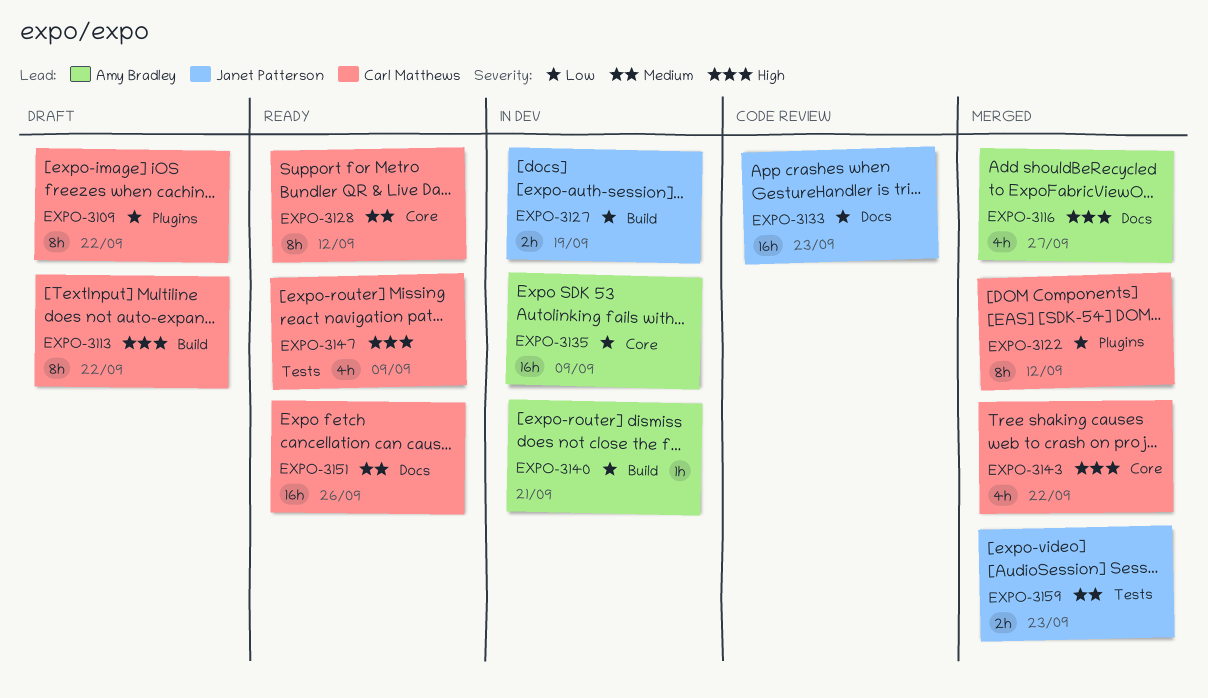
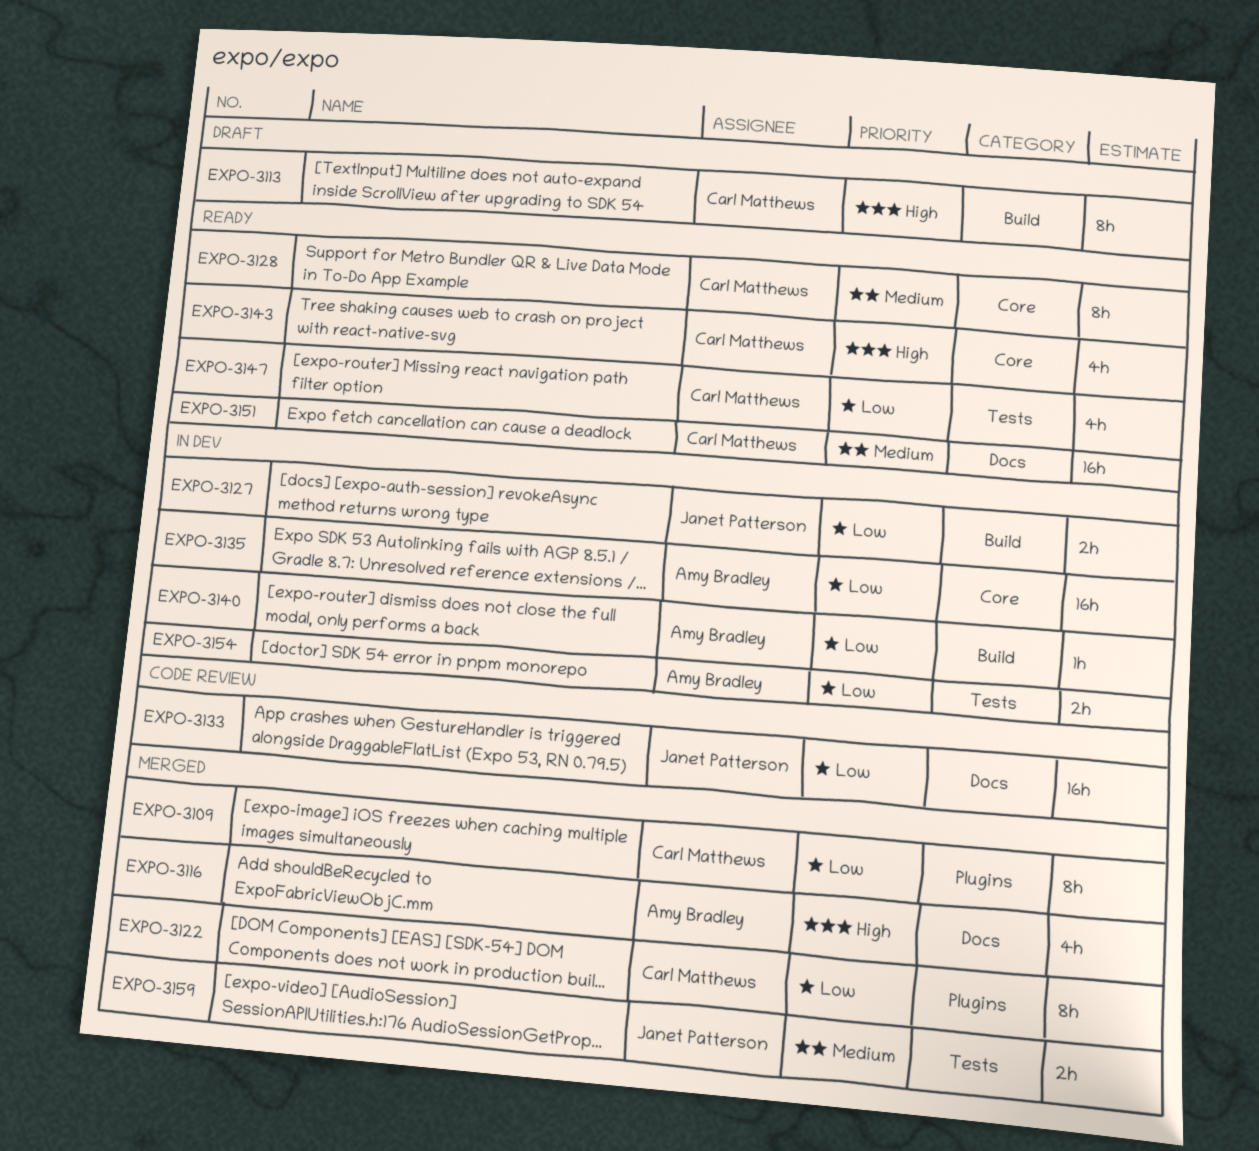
EXPO-3109, status: Draft -> Merged
EXPO-3143, status: Merged -> Ready
EXPO-3147, priority: High -> Low
EXPO-3154: none -> present

